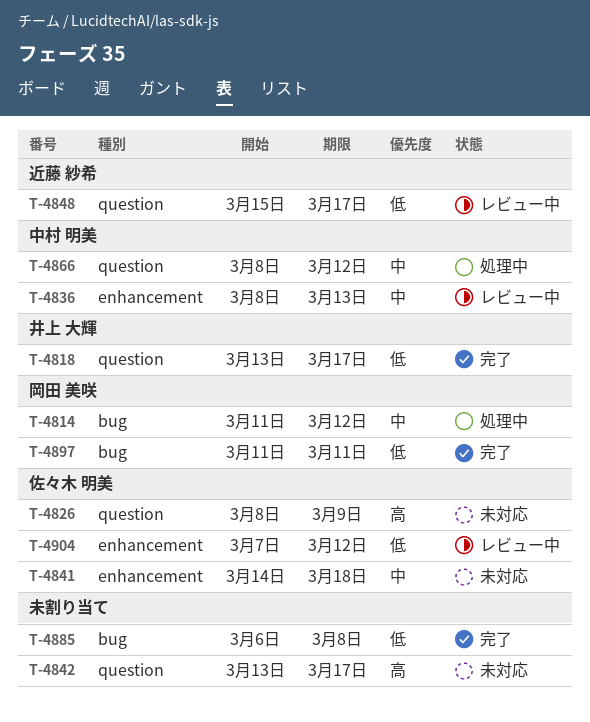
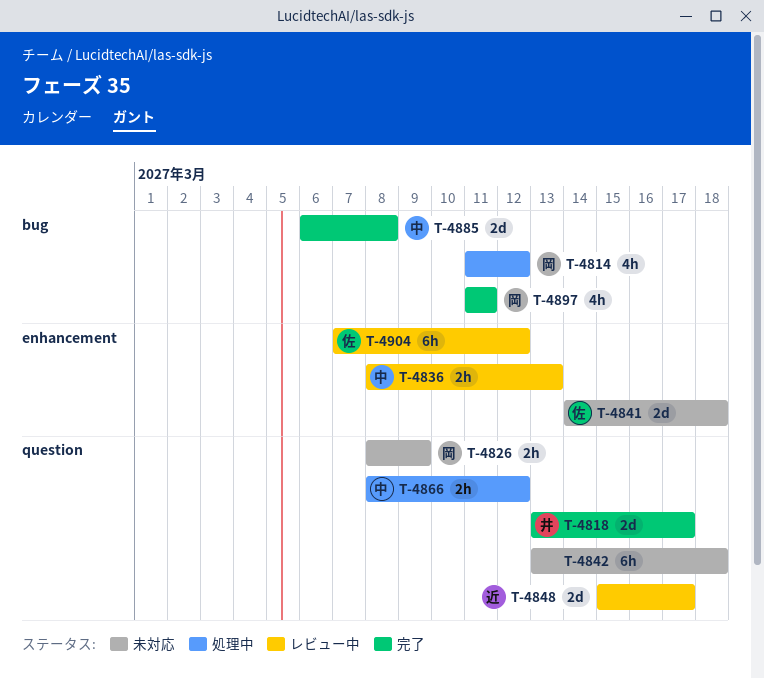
T-4826, owner: 佐々木 明美 -> 岡田 美咲
T-4842, due: Mar 17 -> Mar 18
T-4885, owner: none -> 中村 明美

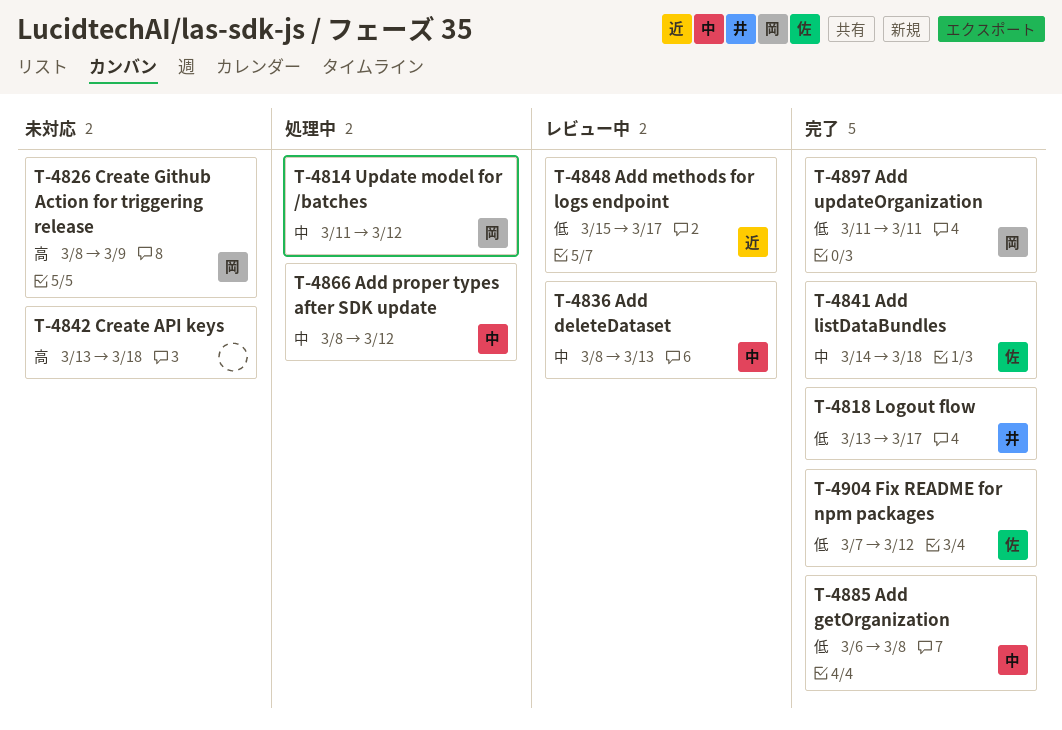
T-4841, status: 未対応 -> 完了
T-4904, status: レビュー中 -> 完了

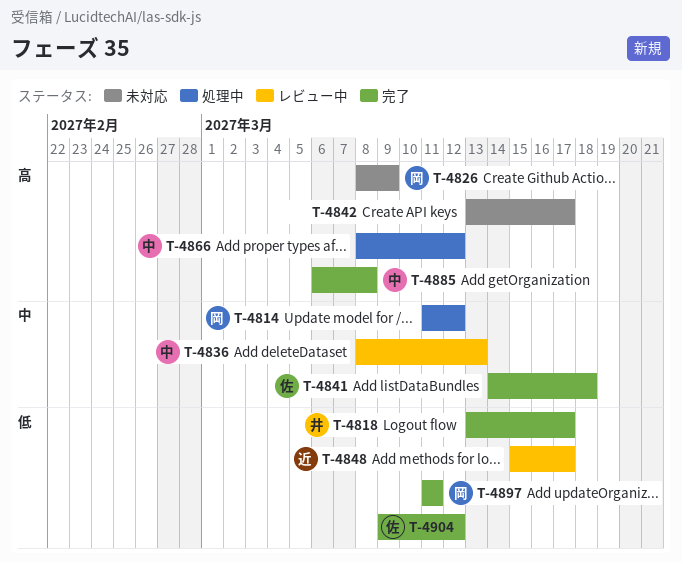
T-4842, due: Mar 18 -> Mar 17
T-4866, priority: 中 -> 高
T-4885, priority: 低 -> 高
T-4904, start: Mar 7 -> Mar 9

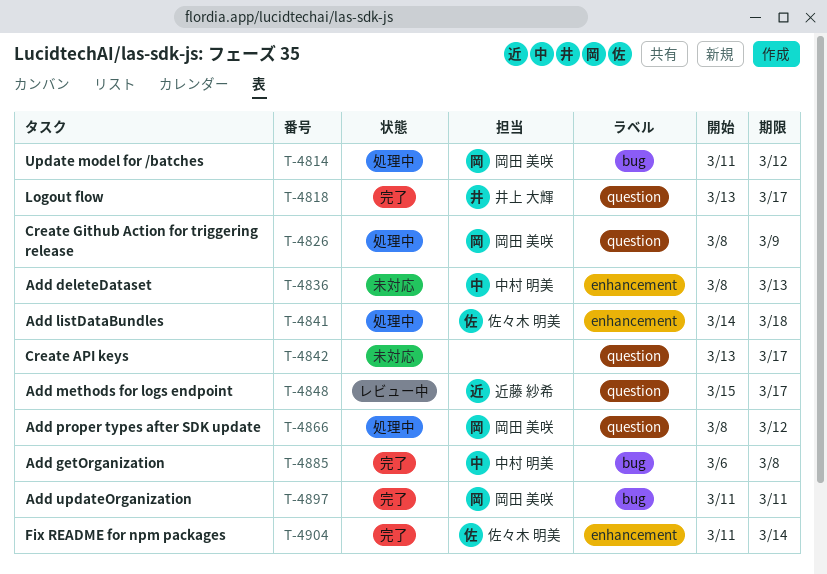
T-4826, status: 未対応 -> 処理中
T-4836, status: レビュー中 -> 未対応
T-4841, status: 完了 -> 処理中
T-4866, owner: 中村 明美 -> 岡田 美咲
T-4904, start: Mar 9 -> Mar 11
T-4904, due: Mar 12 -> Mar 14

